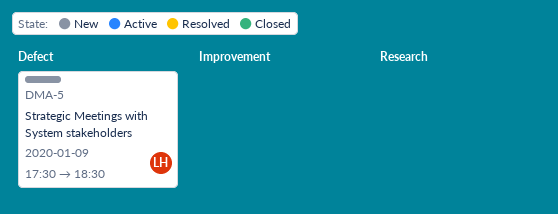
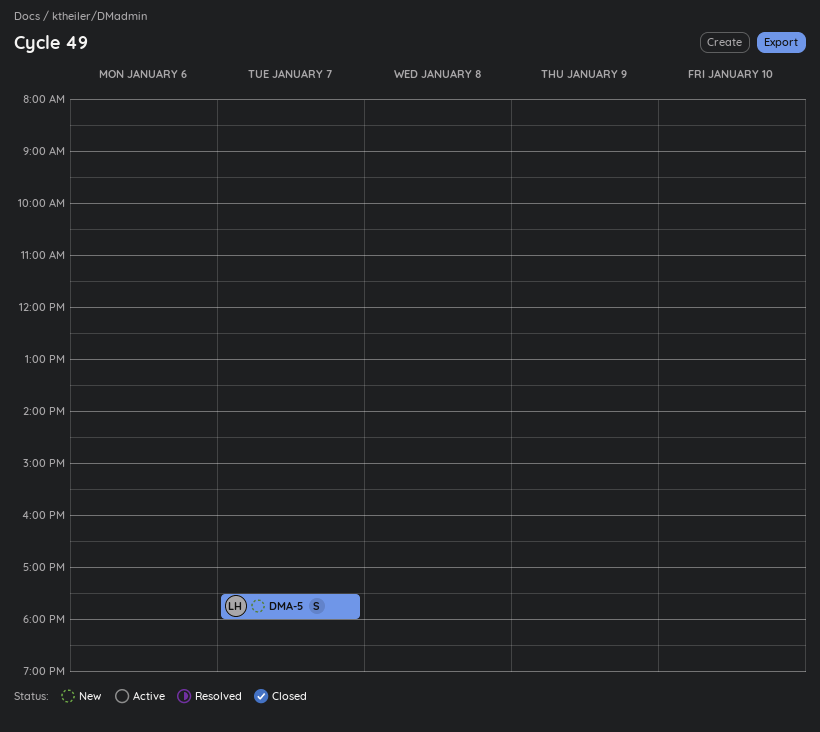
DMA-5, day: Jan 9 -> Jan 7
DMA-5, ends: 18:30 -> 18:00

